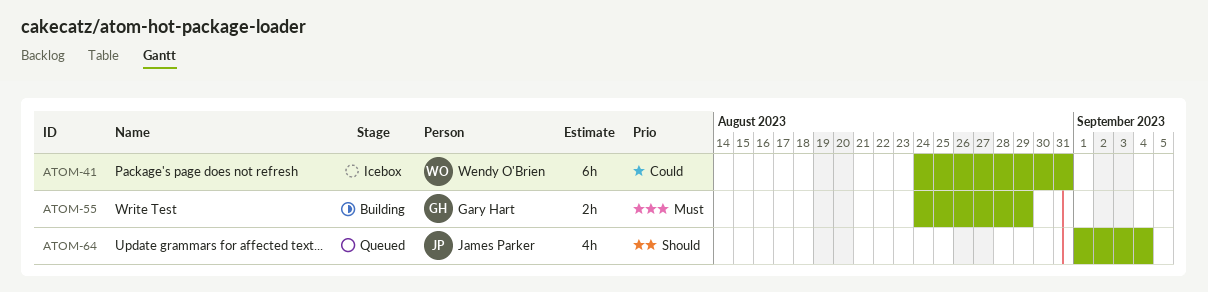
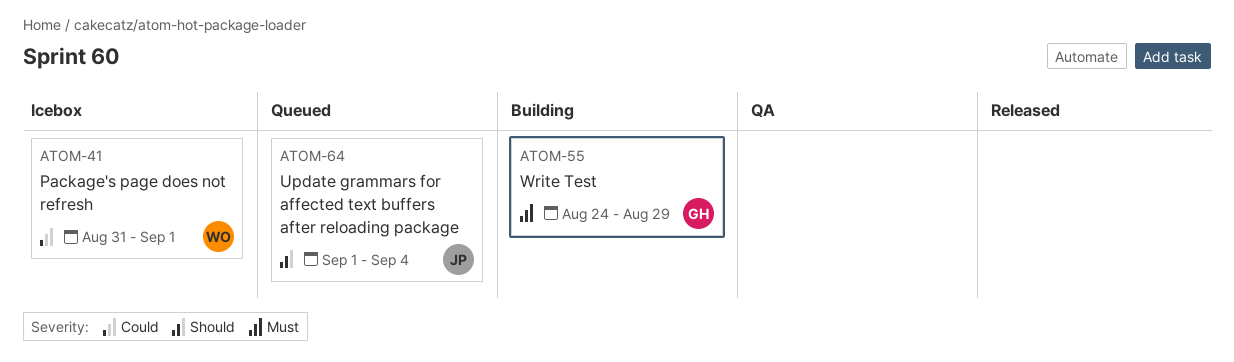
ATOM-41, start: Aug 24 -> Aug 31
ATOM-41, due: Aug 31 -> Sep 1

